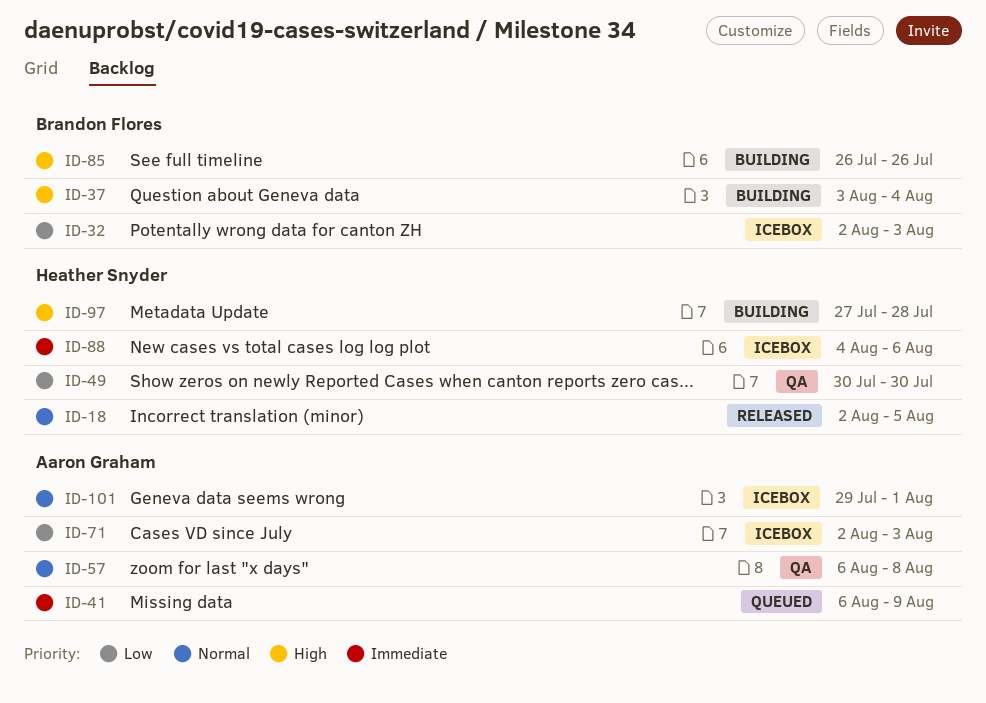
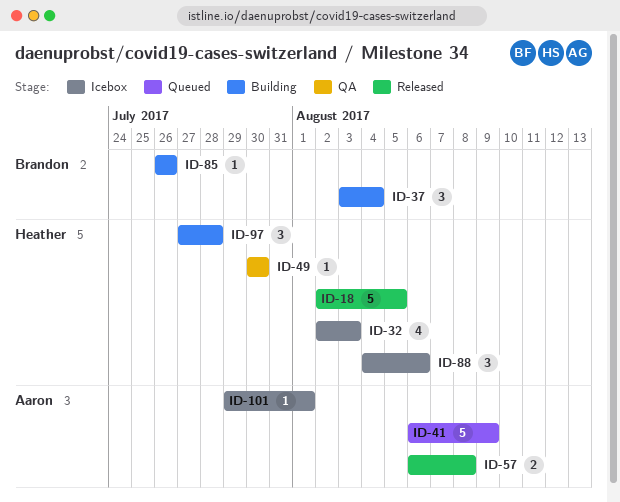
ID-32, owner: Brandon Flores -> Heather Snyder
ID-57, status: QA -> Released
ID-71: present -> none

